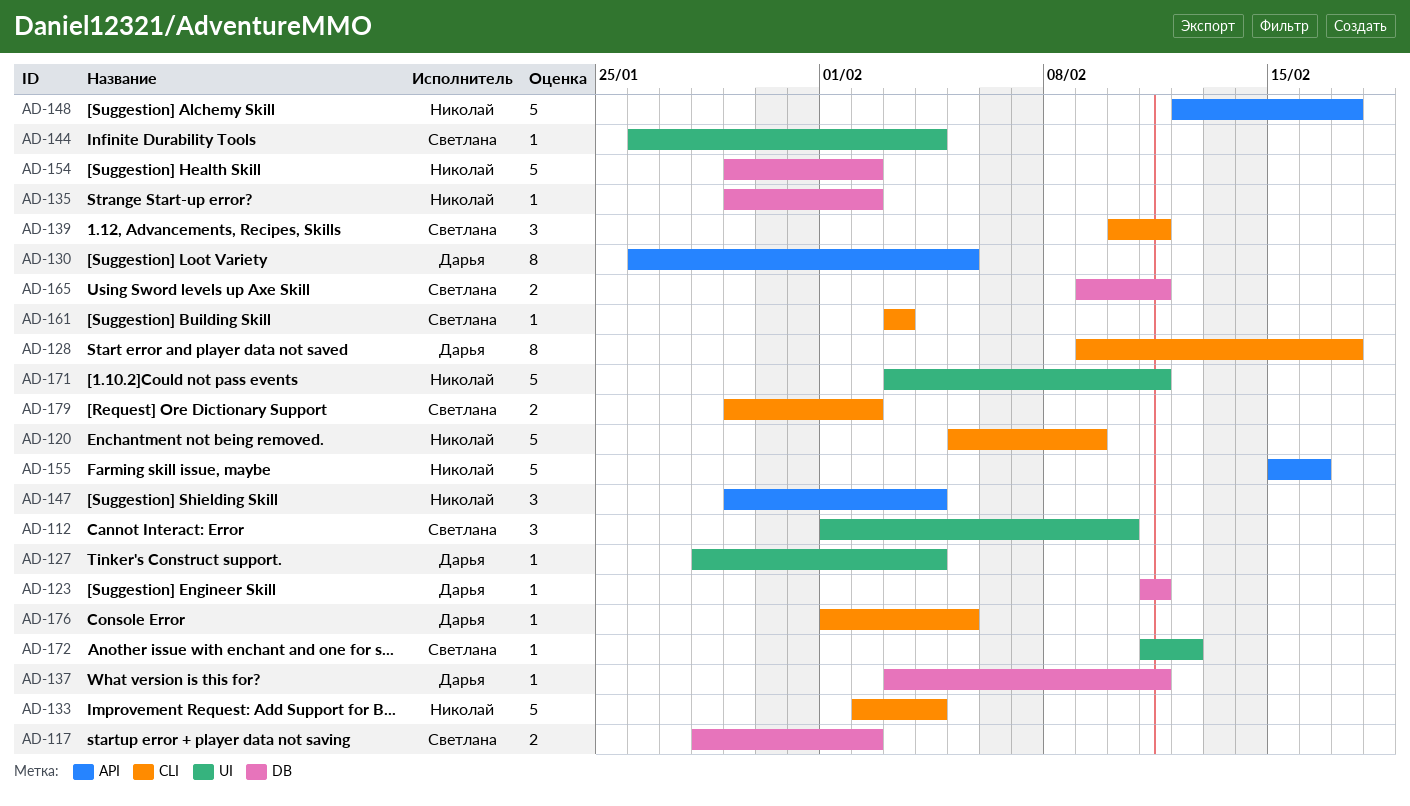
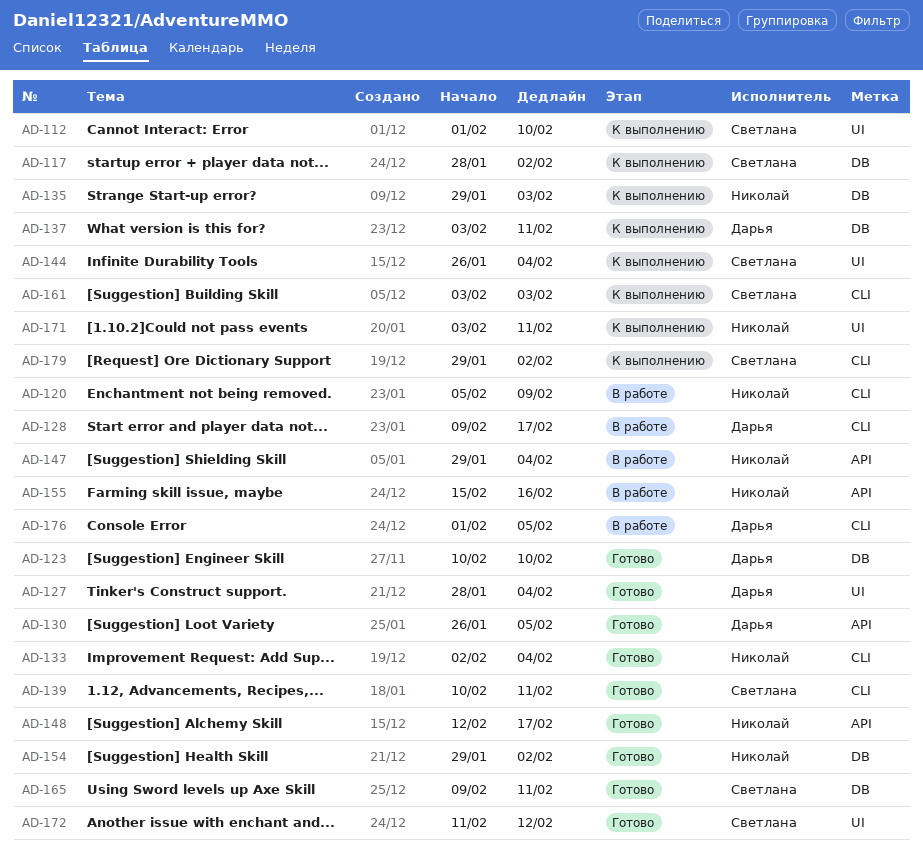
AD-123, start: Feb 11 -> Feb 10
AD-123, due: Feb 11 -> Feb 10
AD-135, due: Feb 2 -> Feb 3

